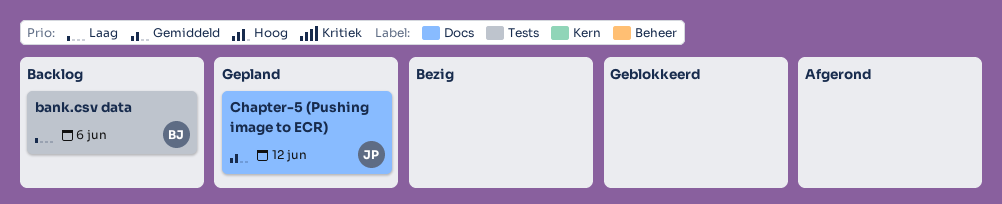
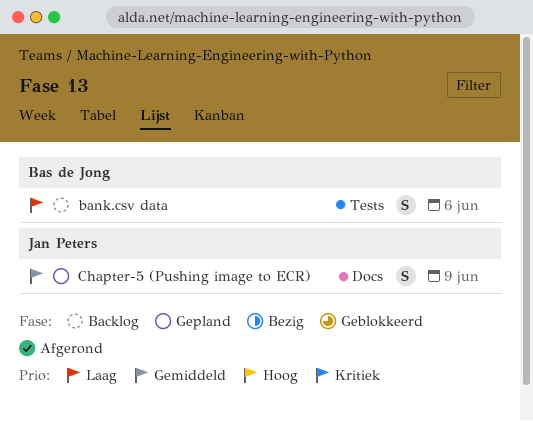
Chapter-5 (Pushing image to ECR), due: Jun 12 -> Jun 9

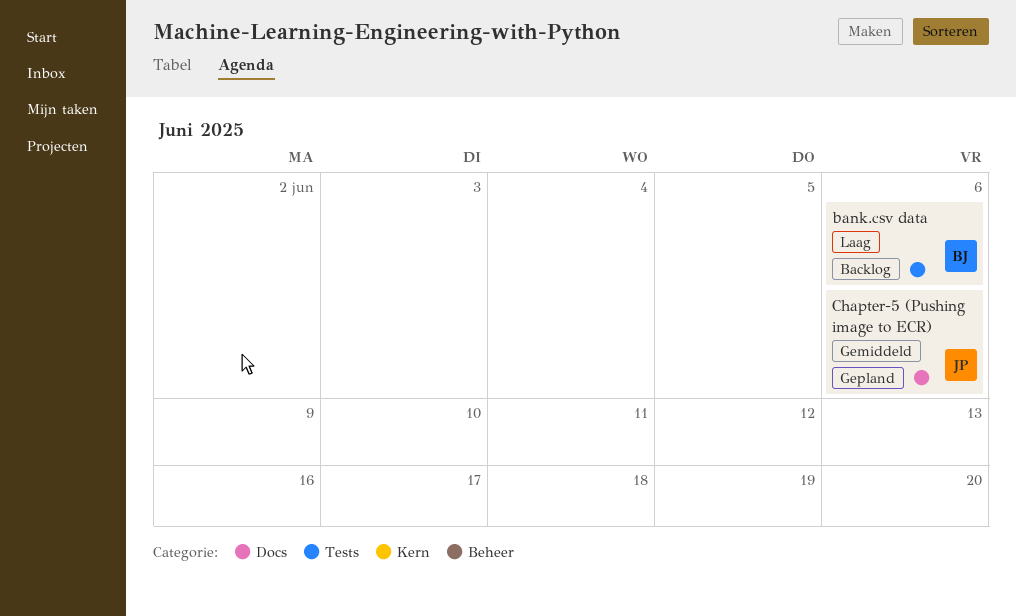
Chapter-5 (Pushing image to ECR), due: Jun 9 -> Jun 6

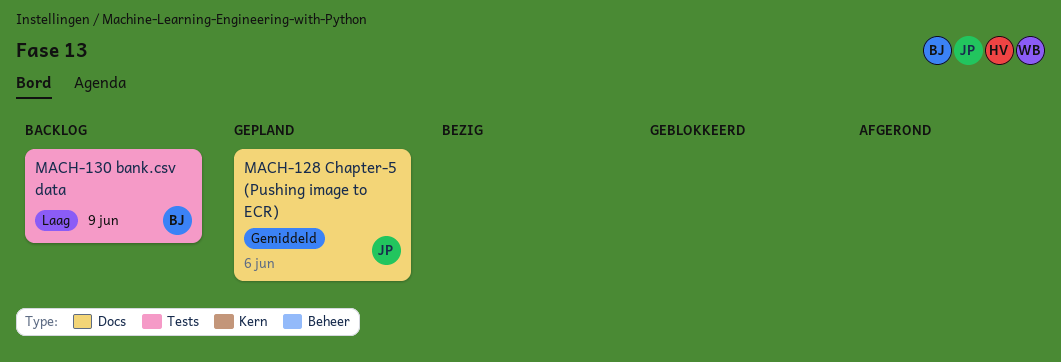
bank.csv data, due: Jun 6 -> Jun 9

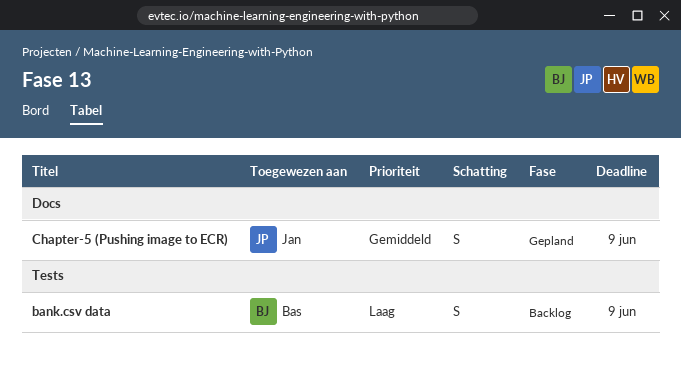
Chapter-5 (Pushing image to ECR), due: Jun 6 -> Jun 9

